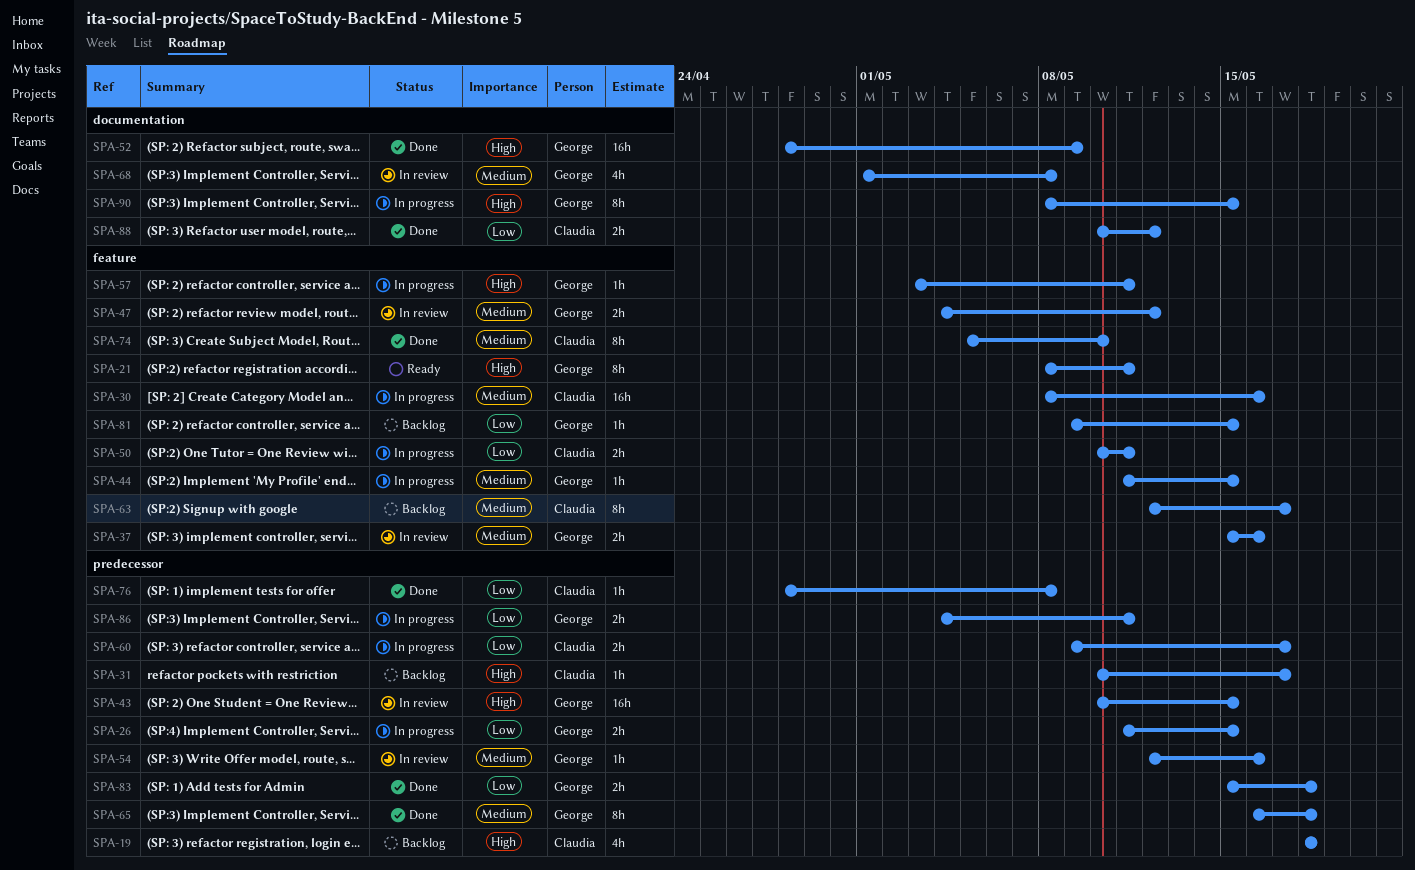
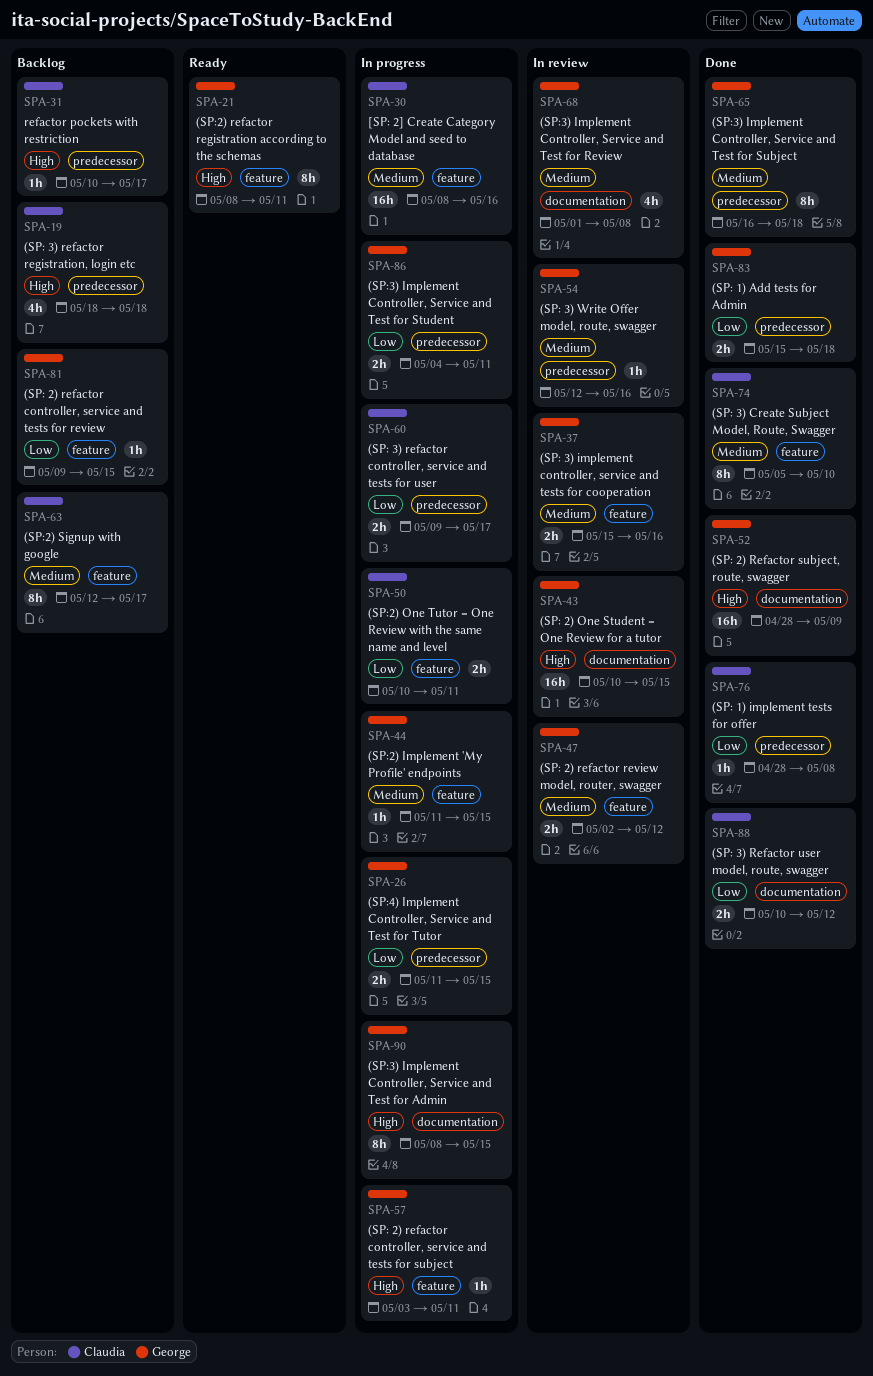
SPA-43, label: predecessor -> documentation
SPA-47, start: May 4 -> May 2

